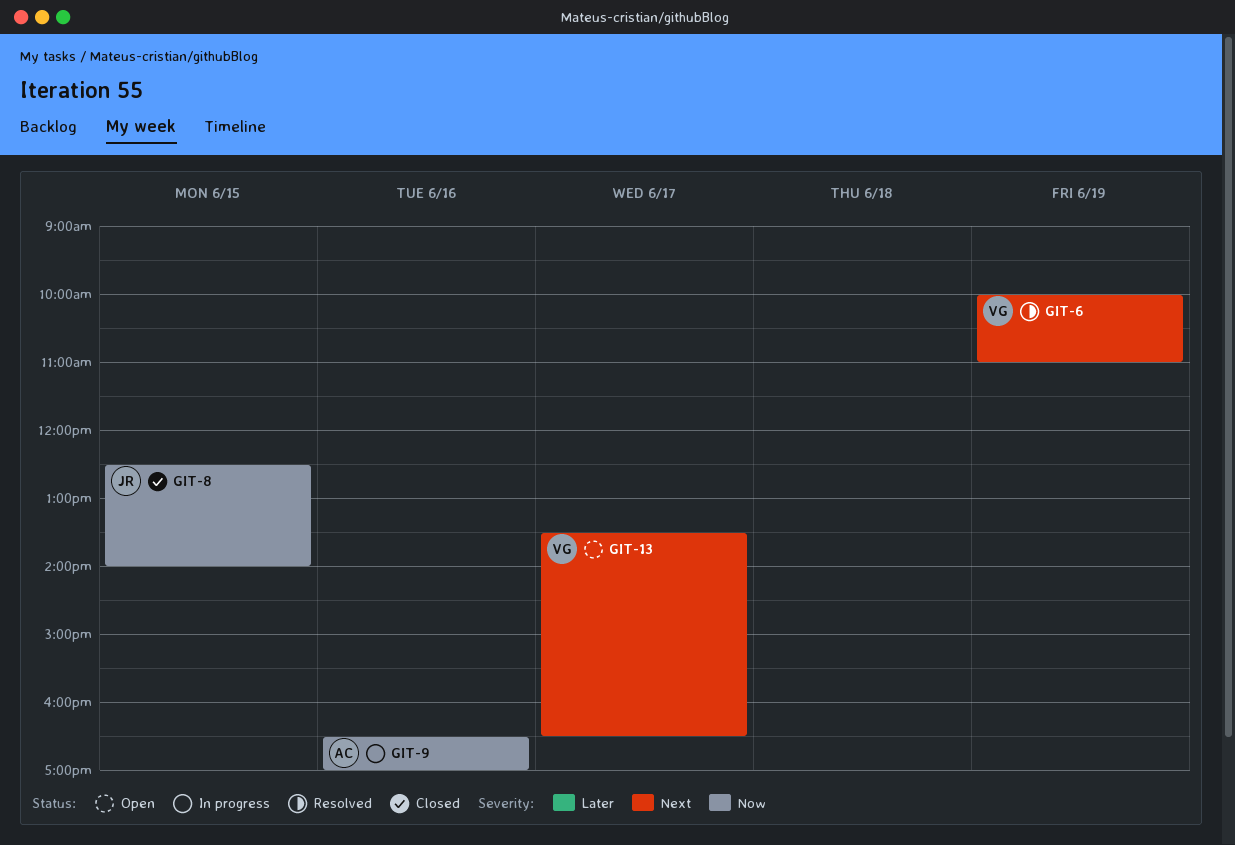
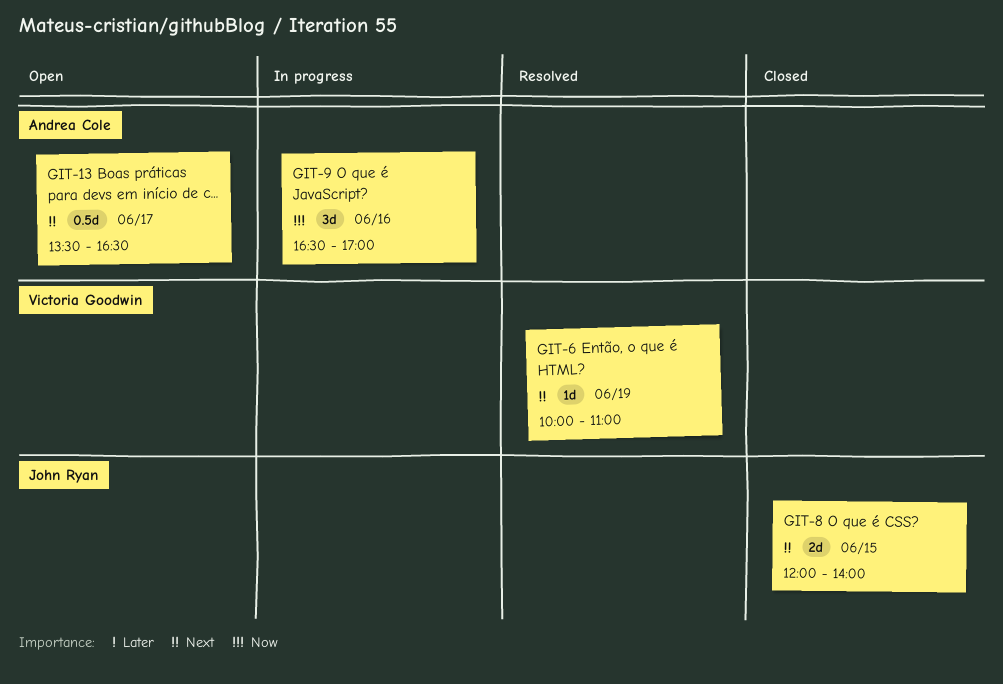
GIT-8, priority: Now -> Next
GIT-8, begins: 12:30 -> 12:00
GIT-13, owner: Victoria Goodwin -> Andrea Cole

